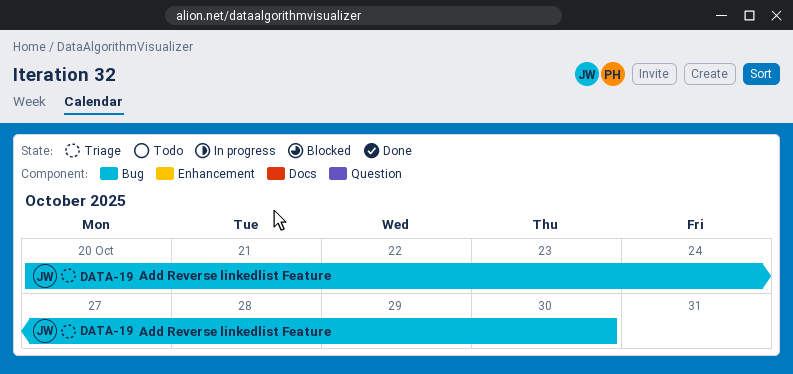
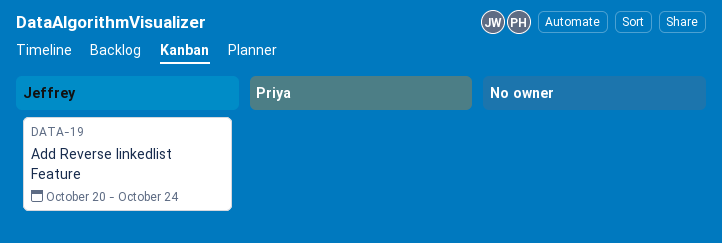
DATA-19, due: Oct 30 -> Oct 24

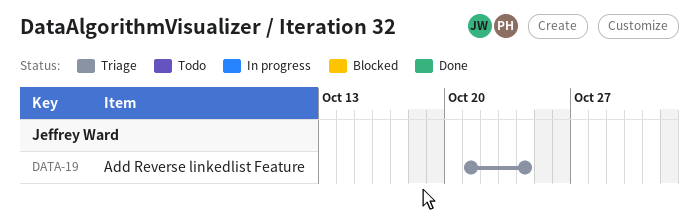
DATA-19, start: Oct 20 -> Oct 21

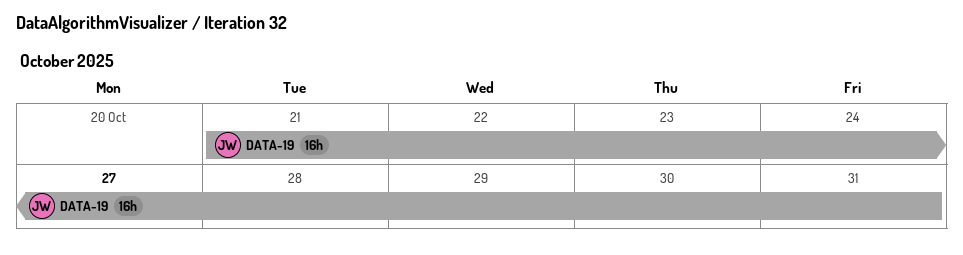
DATA-19, due: Oct 24 -> Oct 31

